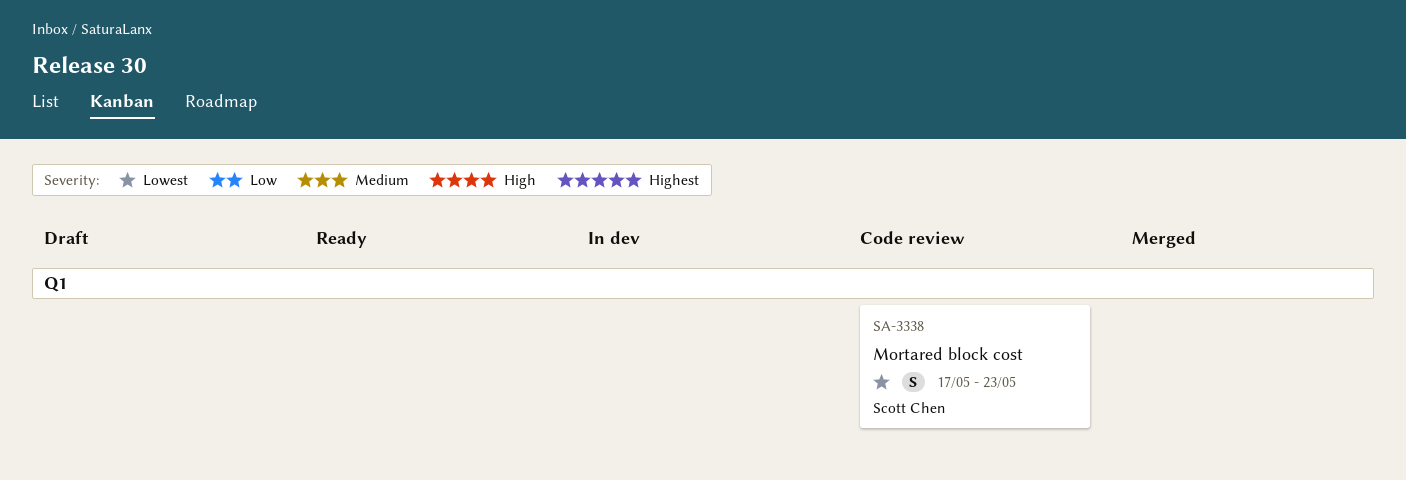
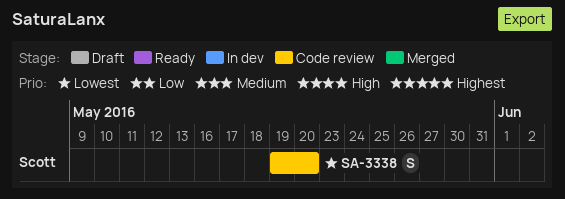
SA-3338, start: May 17 -> May 19
SA-3338, due: May 23 -> May 20

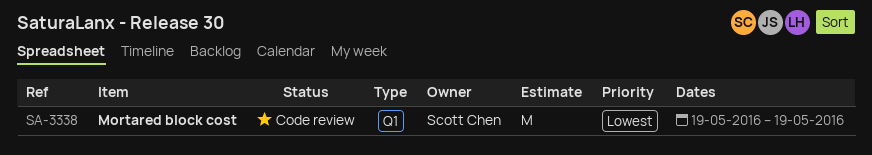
SA-3338, estimate: S -> M
SA-3338, due: May 20 -> May 19

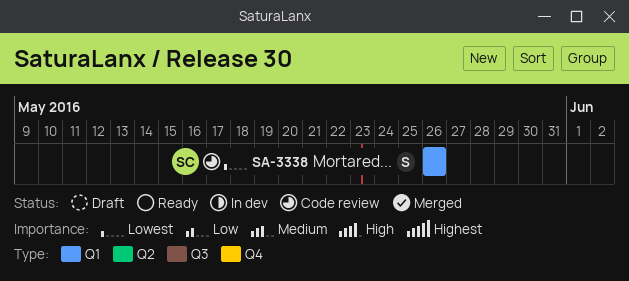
SA-3338, estimate: M -> S
SA-3338, start: May 19 -> May 26
SA-3338, due: May 19 -> May 26

